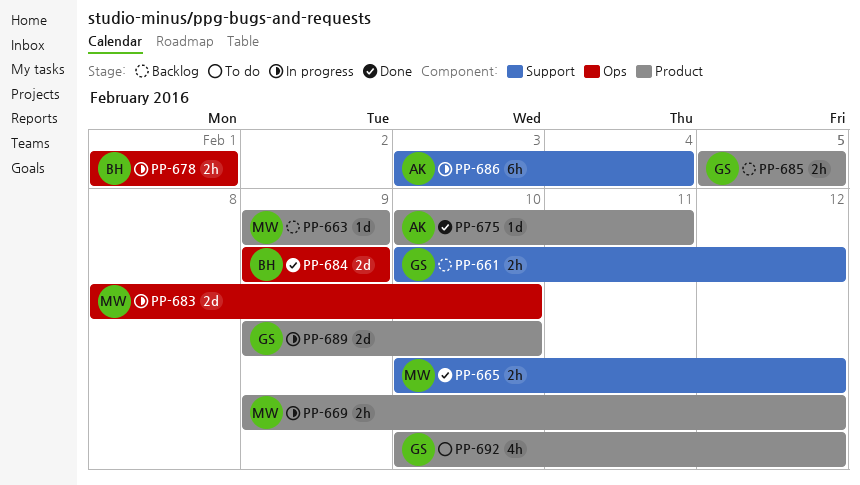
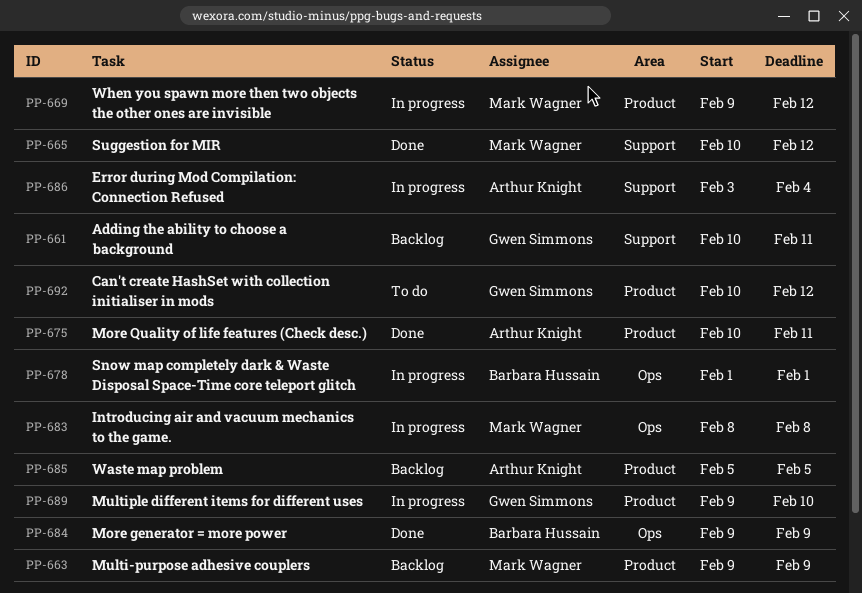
PP-661, due: Feb 12 -> Feb 11
PP-683, due: Feb 10 -> Feb 8
PP-685, owner: Gwen Simmons -> Arthur Knight

